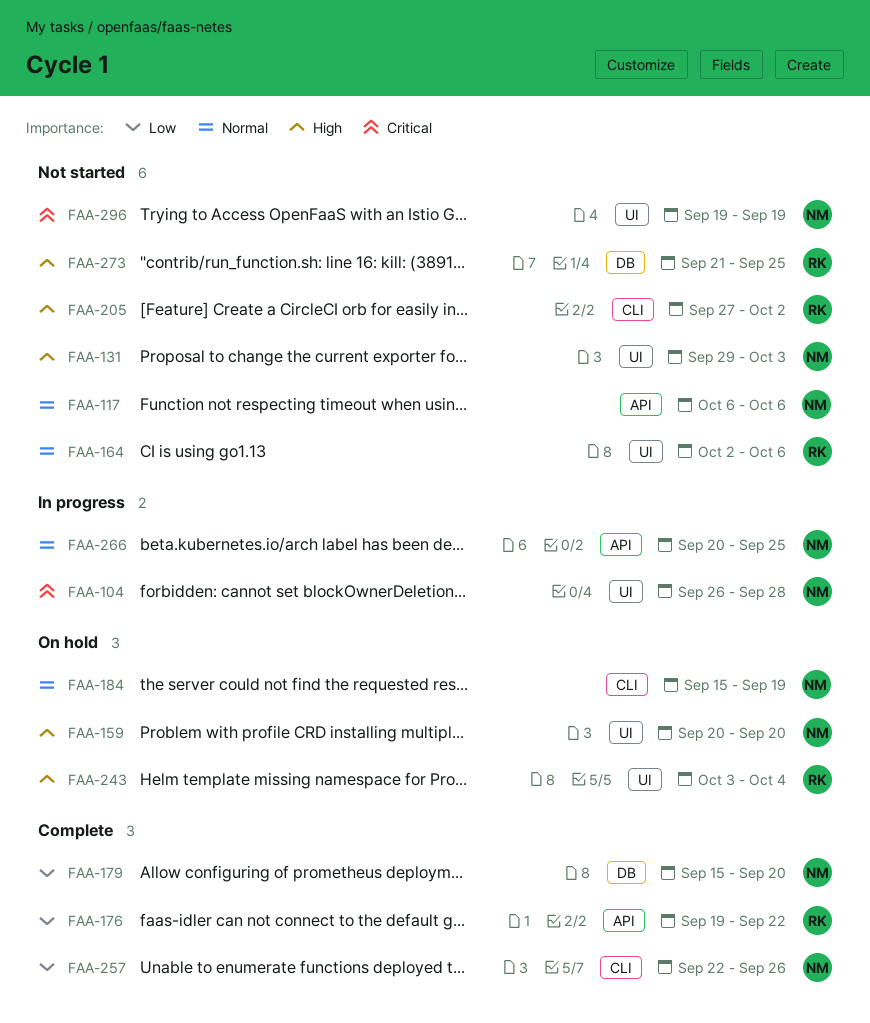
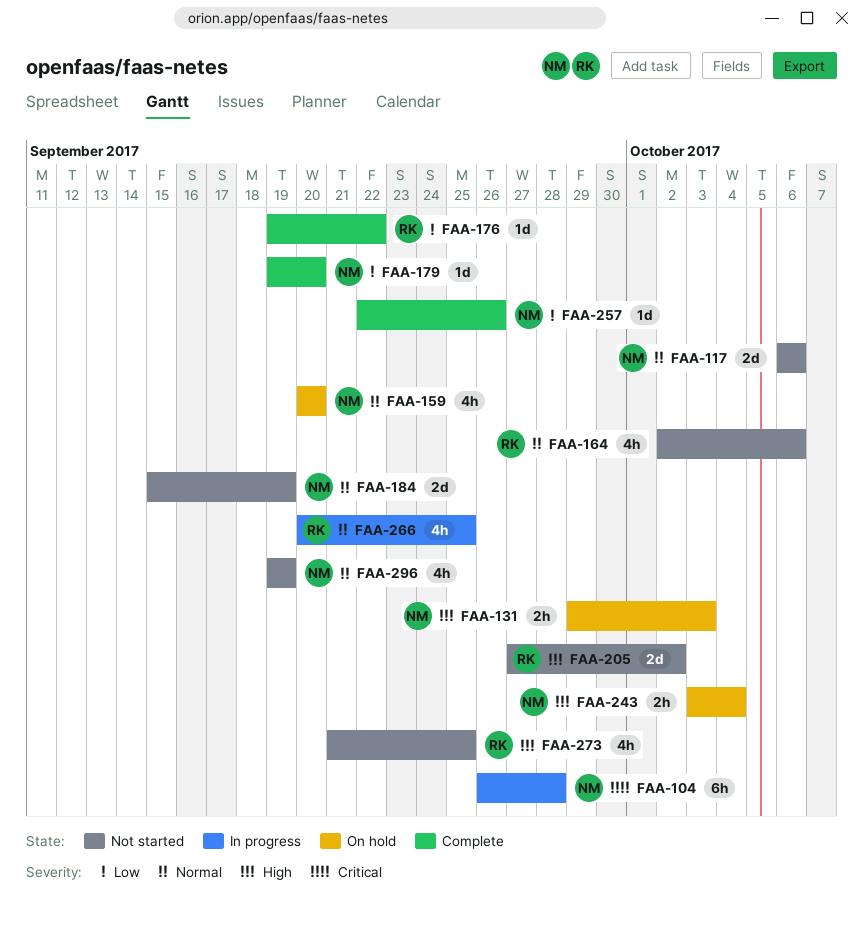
FAA-131, status: Not started -> On hold
FAA-159, priority: High -> Normal
FAA-179, start: Sep 15 -> Sep 19
FAA-184, status: On hold -> Not started
FAA-243, owner: RK -> NM
FAA-266, owner: NM -> RK
FAA-296, priority: Critical -> Normal

